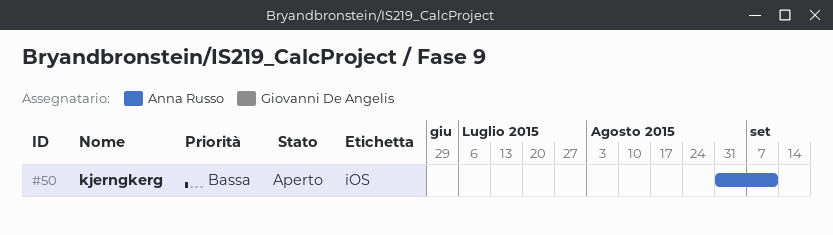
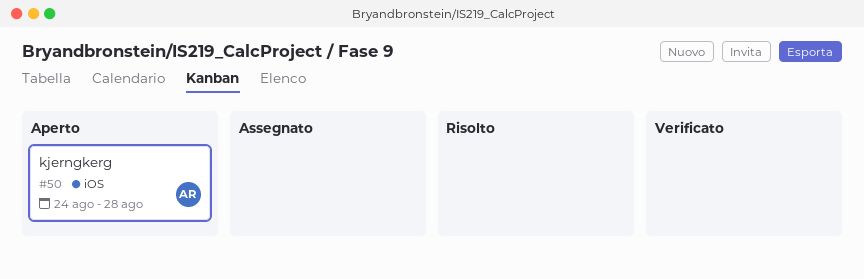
#50, start: Aug 31 -> Aug 24
#50, due: Sep 11 -> Aug 28

